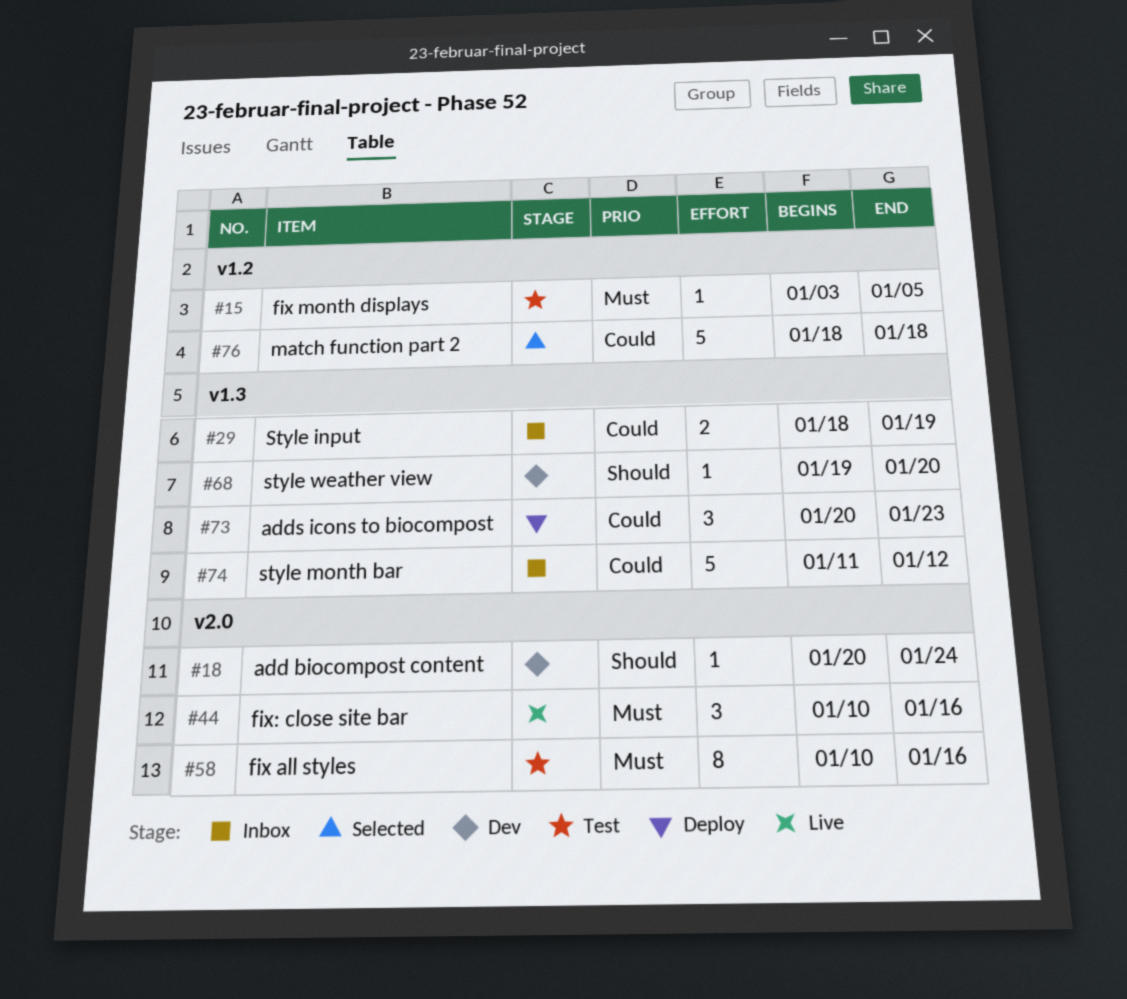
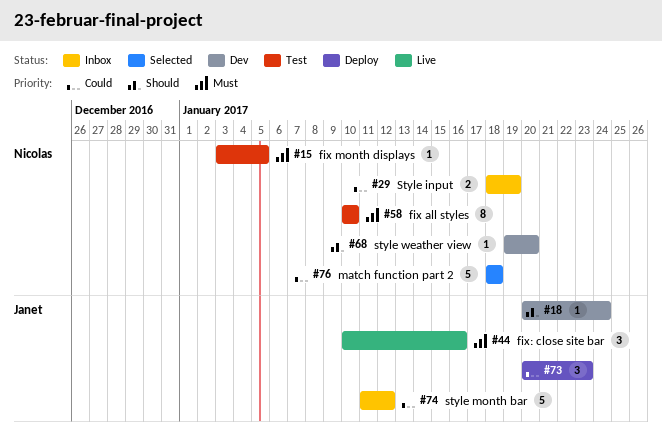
#58, due: Jan 16 -> Jan 10

